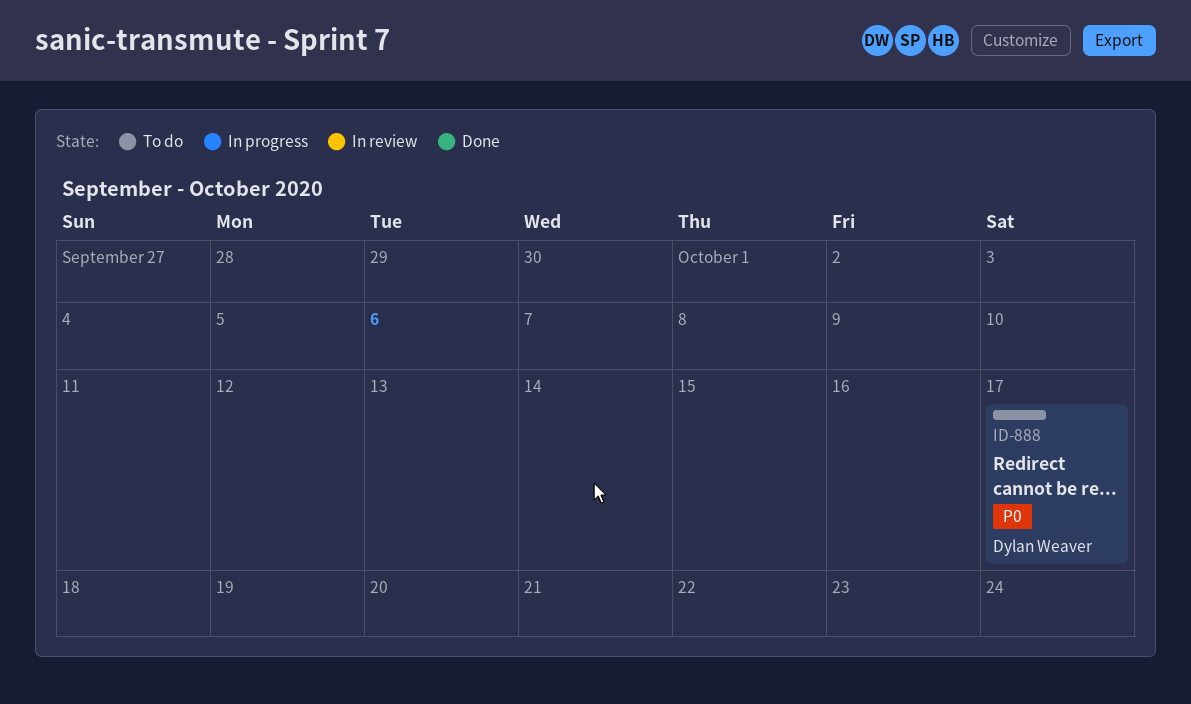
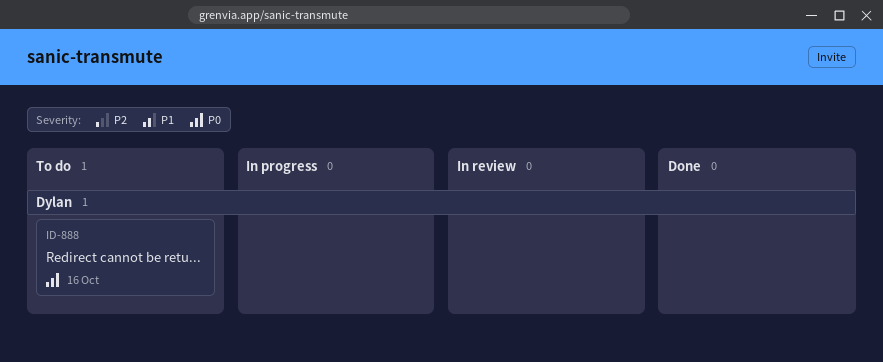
ID-888, due: Oct 17 -> Oct 16

